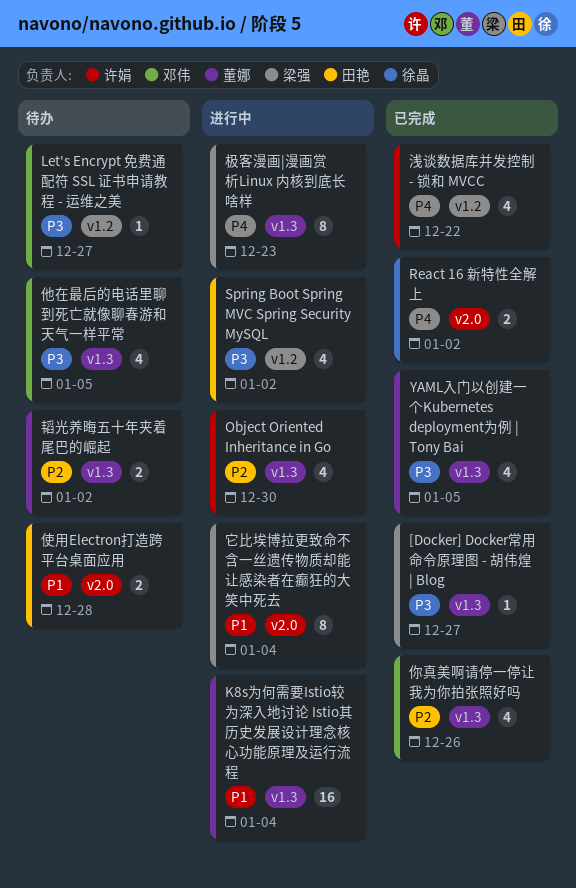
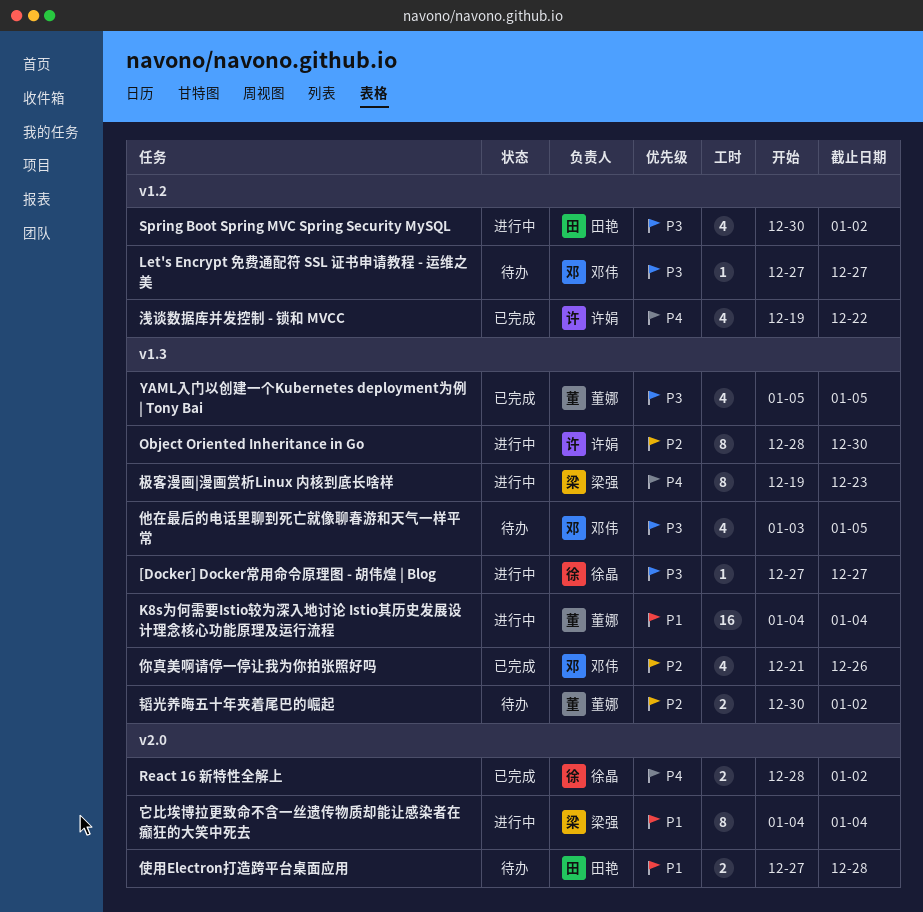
[Docker] Docker常用命令原理图 - 胡伟煌 | Blog, status: 已完成 -> 进行中
[Docker] Docker常用命令原理图 - 胡伟煌 | Blog, owner: 梁强 -> 徐晶
Object Oriented Inheritance in Go, estimate: 4 -> 8

